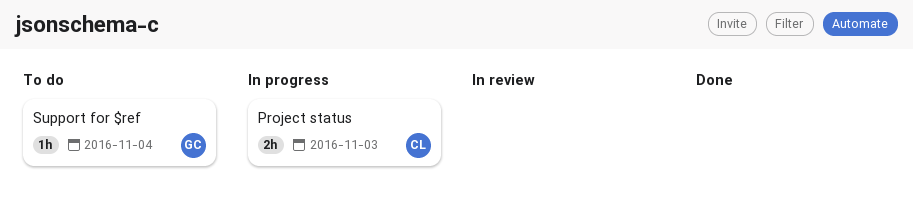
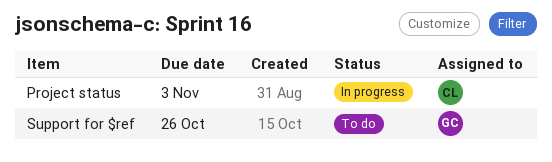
Support for $ref, due: Nov 4 -> Oct 26

